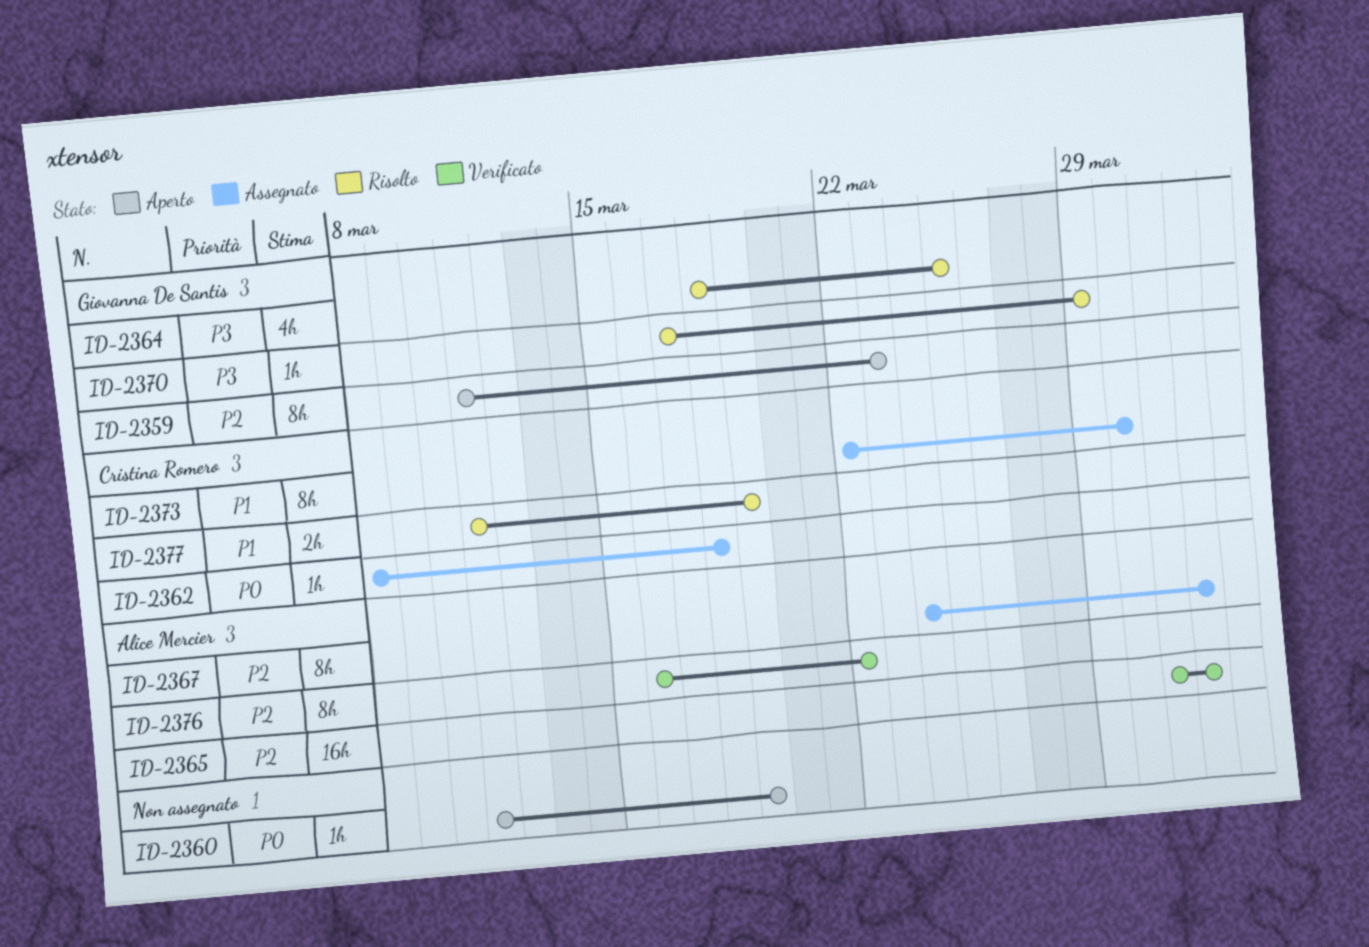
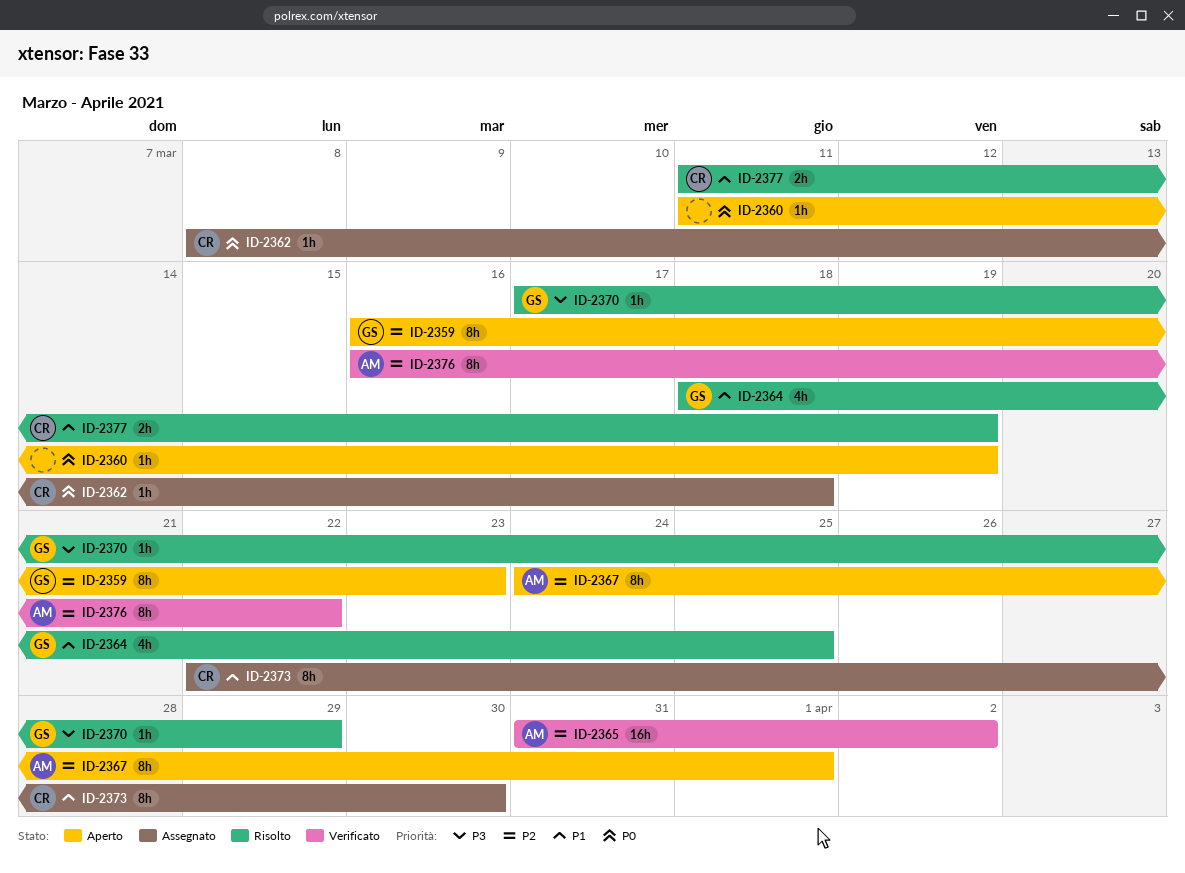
ID-2359, start: Mar 11 -> Mar 16
ID-2364, priority: P3 -> P1
ID-2365, due: Apr 1 -> Apr 2
ID-2367, status: Assegnato -> Aperto

